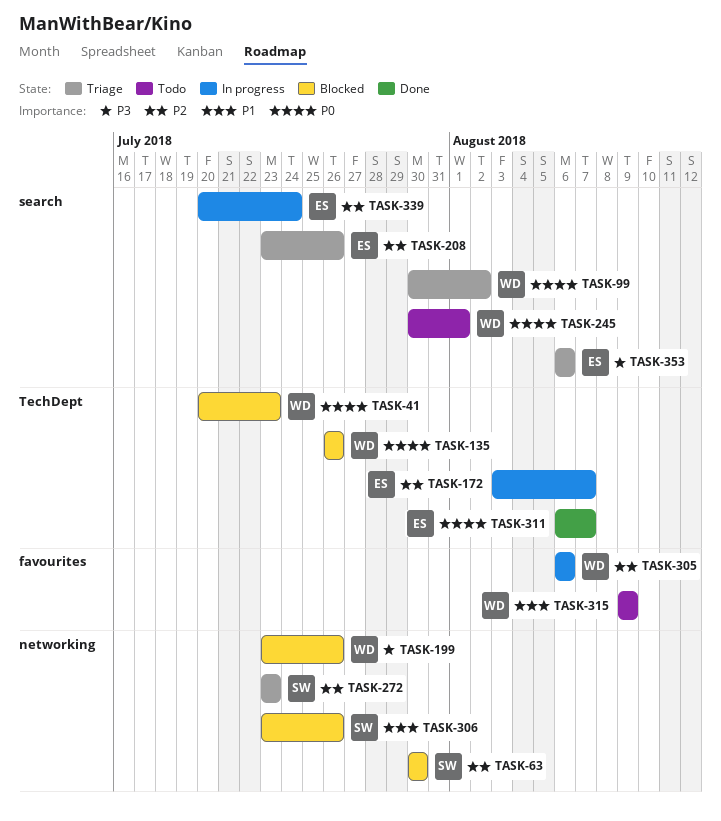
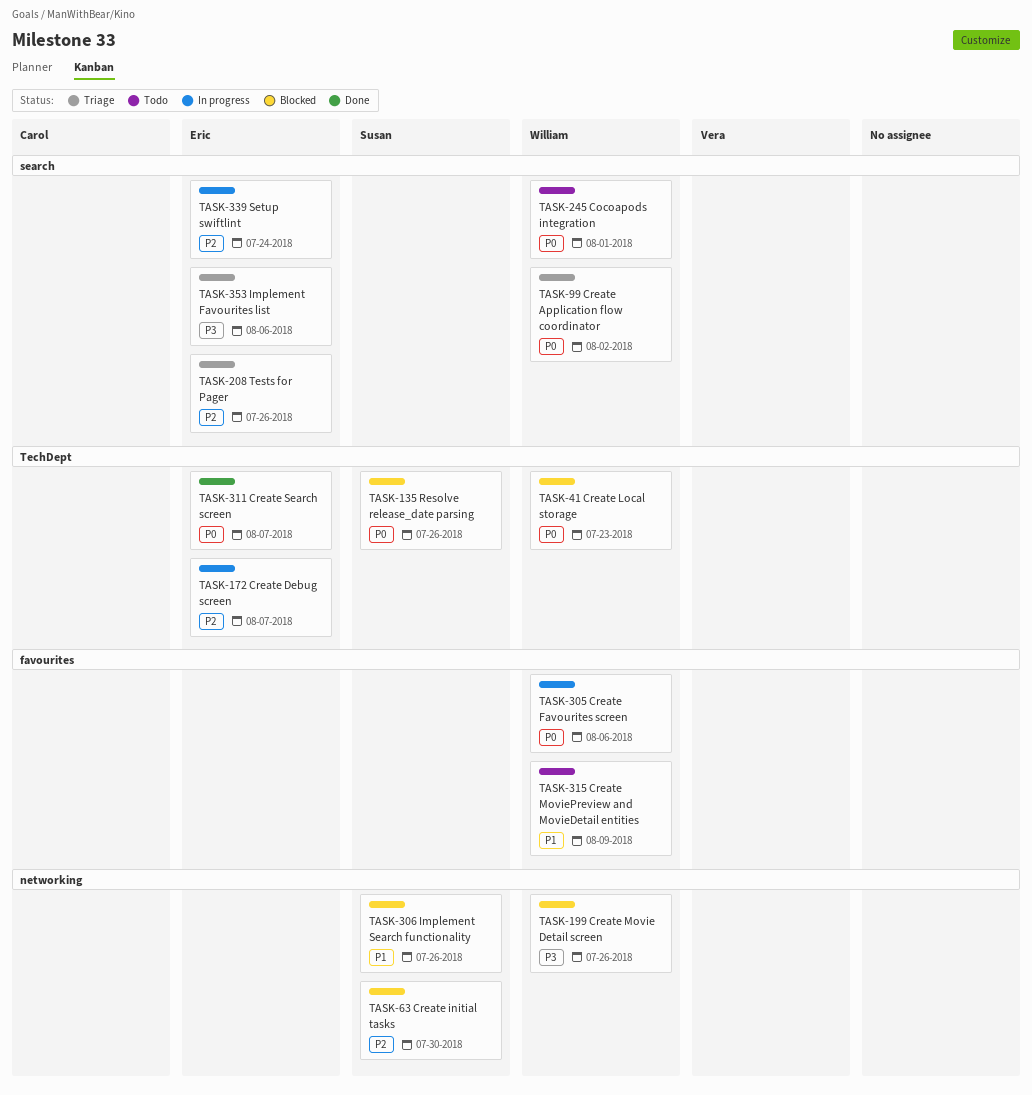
TASK-135, owner: William -> Susan
TASK-272: present -> none
TASK-305, priority: P2 -> P0

